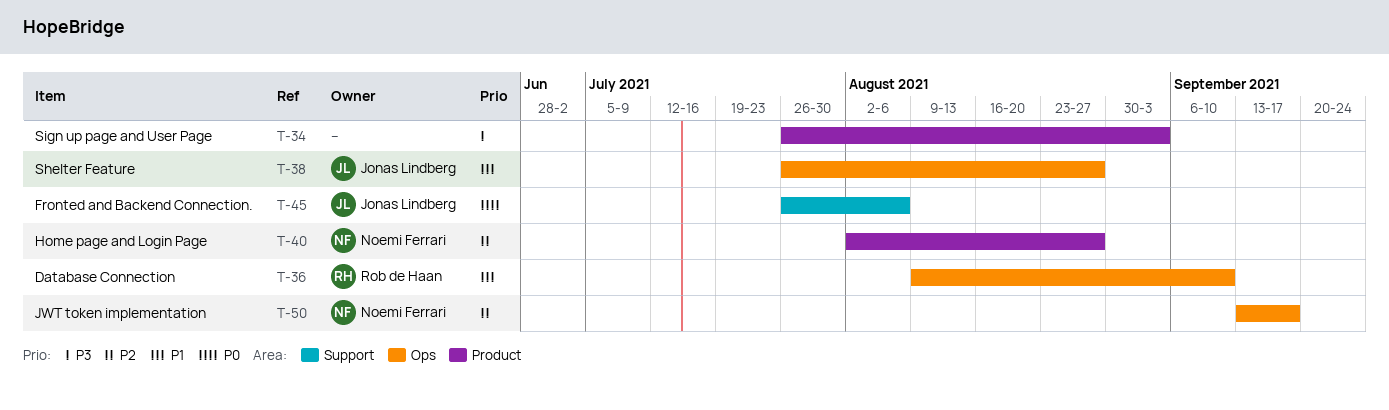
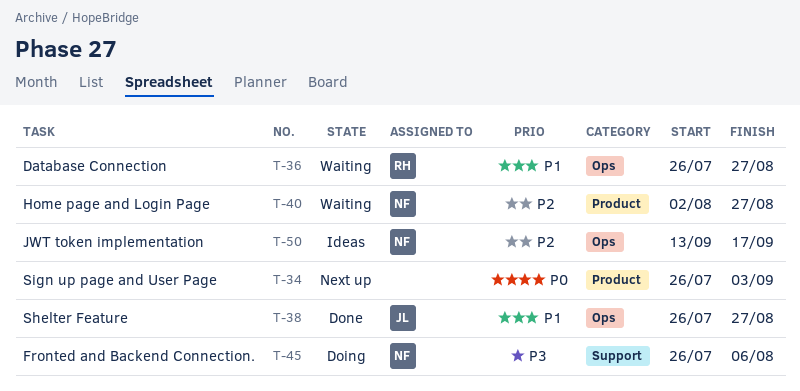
T-34, priority: P3 -> P0
T-36, start: Aug 9 -> Jul 26
T-36, due: Sep 10 -> Aug 27
T-45, owner: Jonas Lindberg -> Noemi Ferrari
T-45, priority: P0 -> P3

